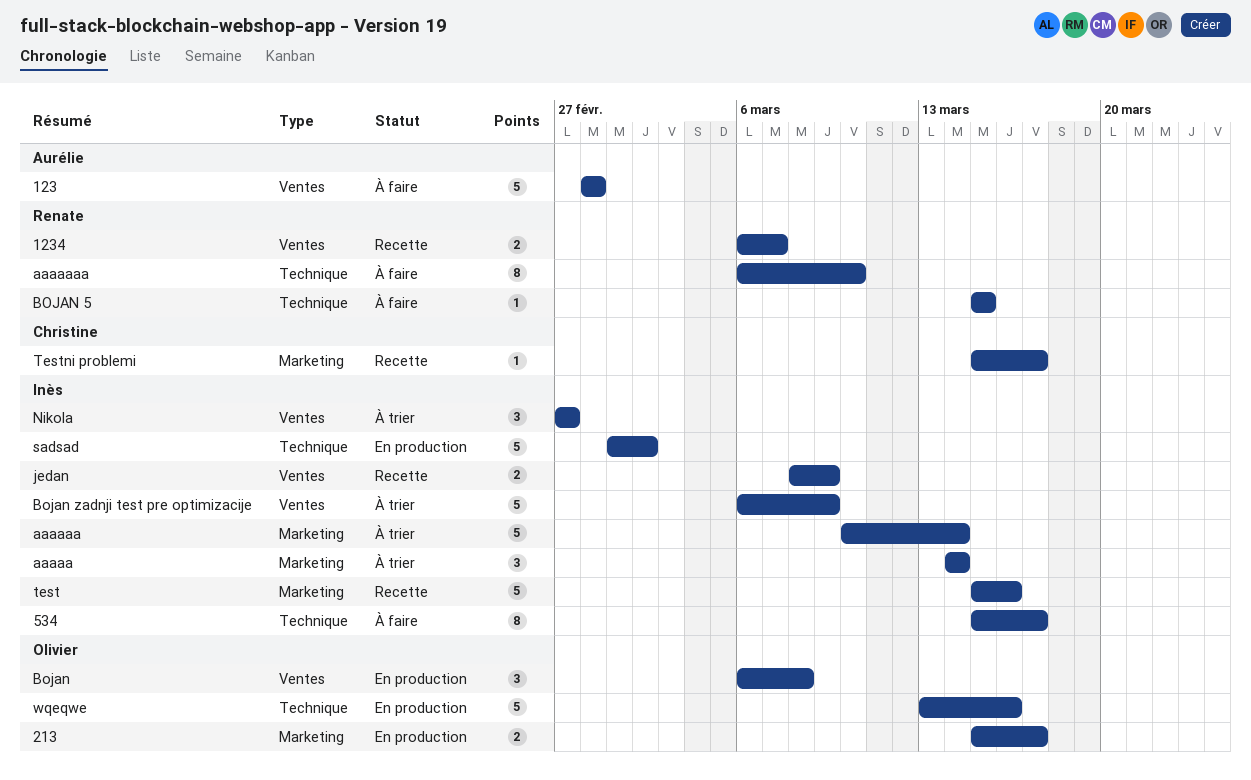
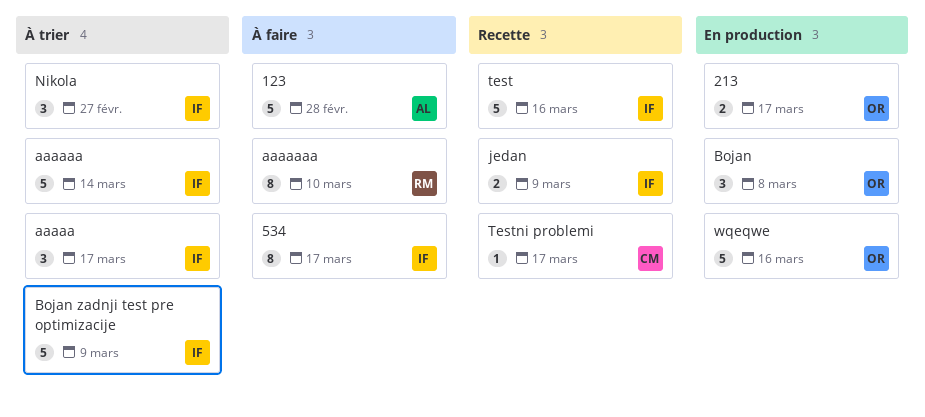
1234: present -> none
aaaaa, due: Mar 14 -> Mar 17
BOJAN 5: present -> none
sadsad: present -> none

